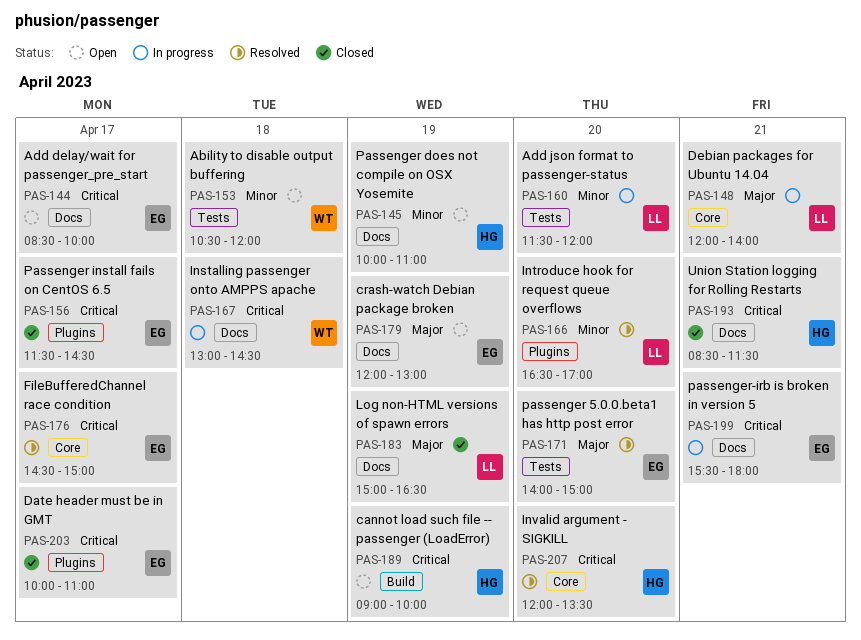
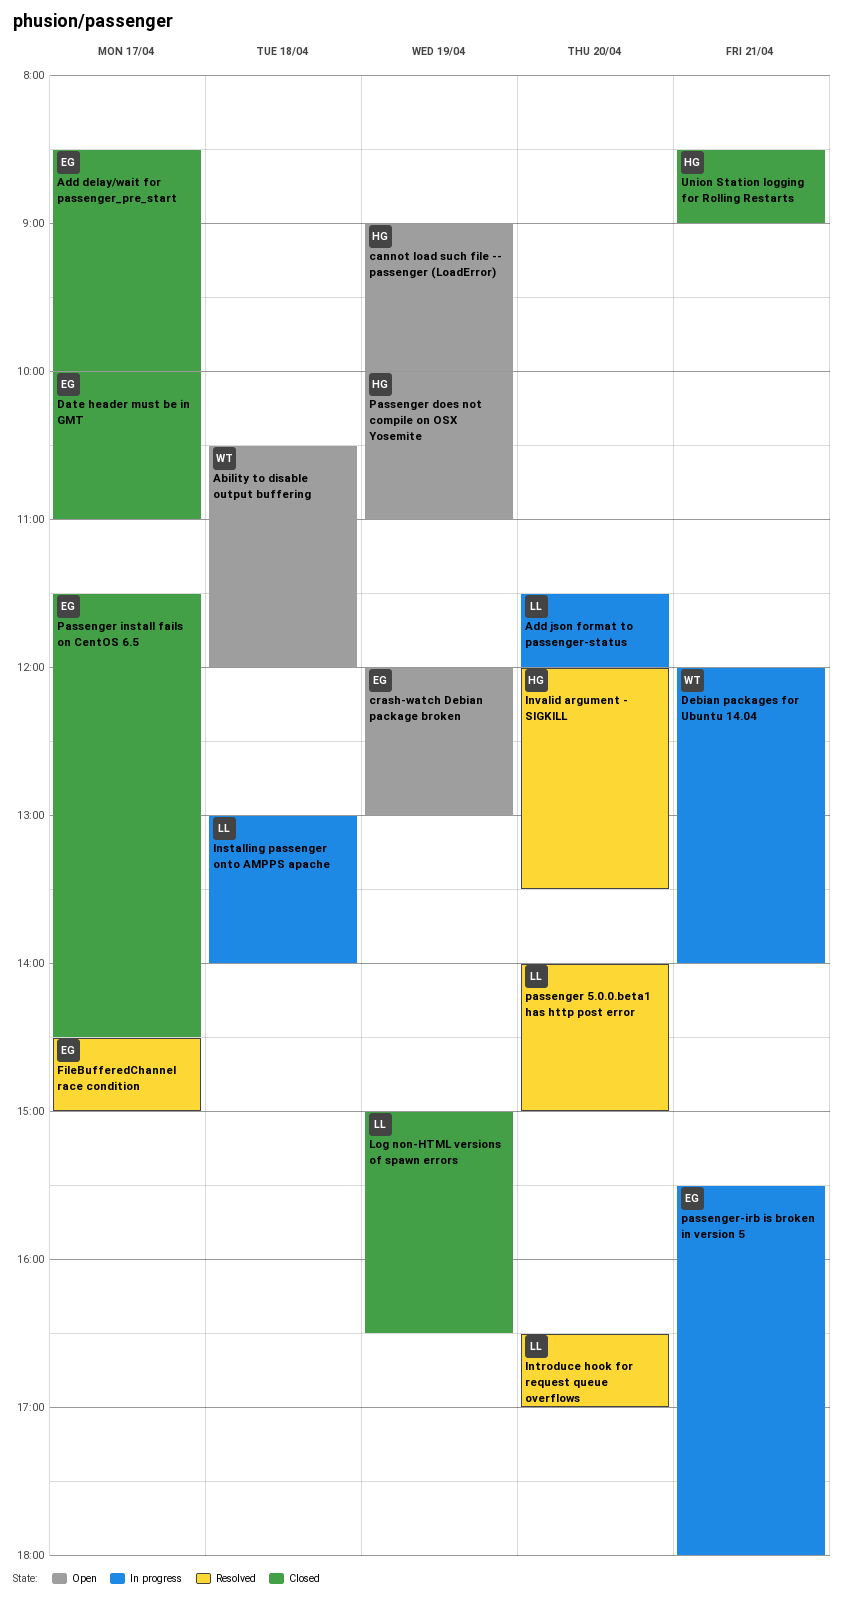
Add delay/wait for passenger_pre_start, status: Open -> Closed
Debian packages for Ubuntu 14.04, owner: LL -> WT
Installing passenger onto AMPPS apache, owner: WT -> LL
Installing passenger onto AMPPS apache, ends: 14:30 -> 14:00
passenger 5.0.0.beta1 has http post error, owner: EG -> LL
Union Station logging for Rolling Restarts, ends: 11:30 -> 09:00

